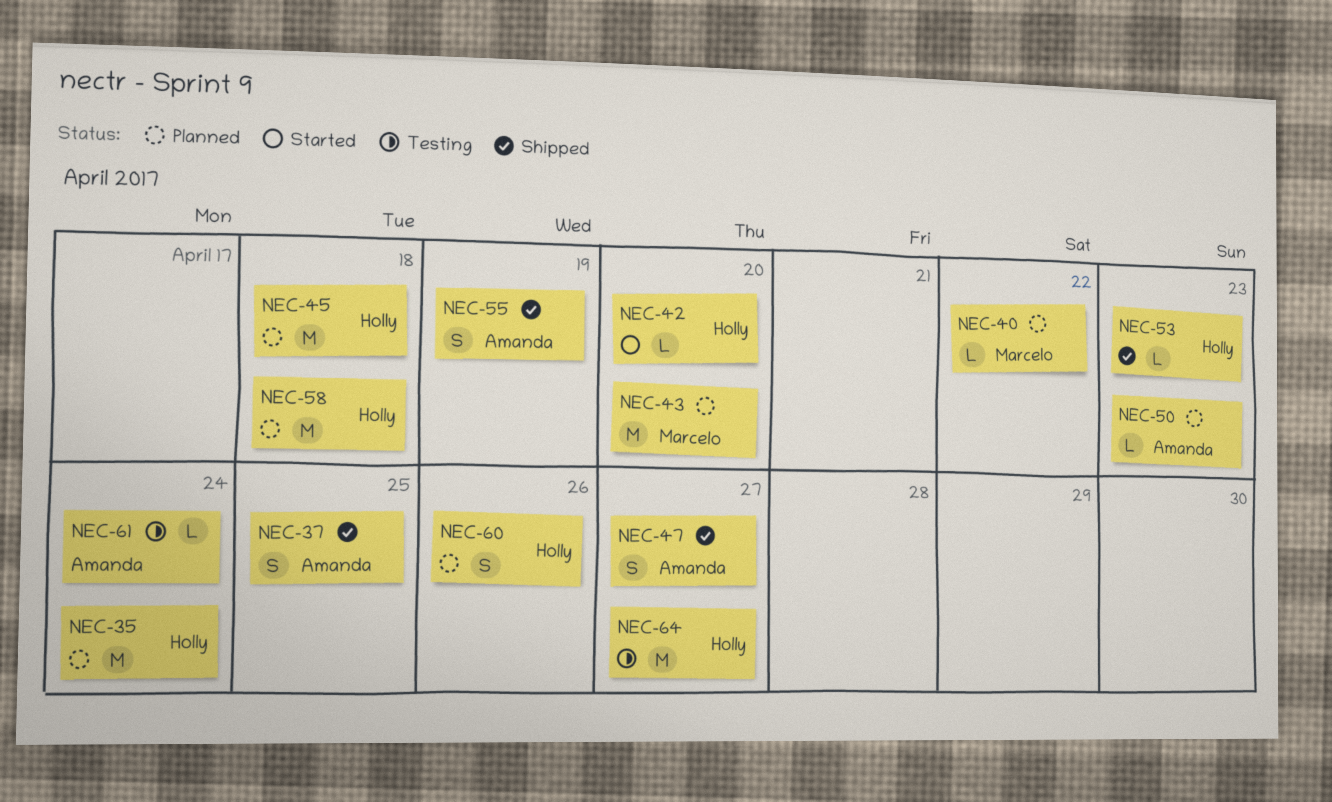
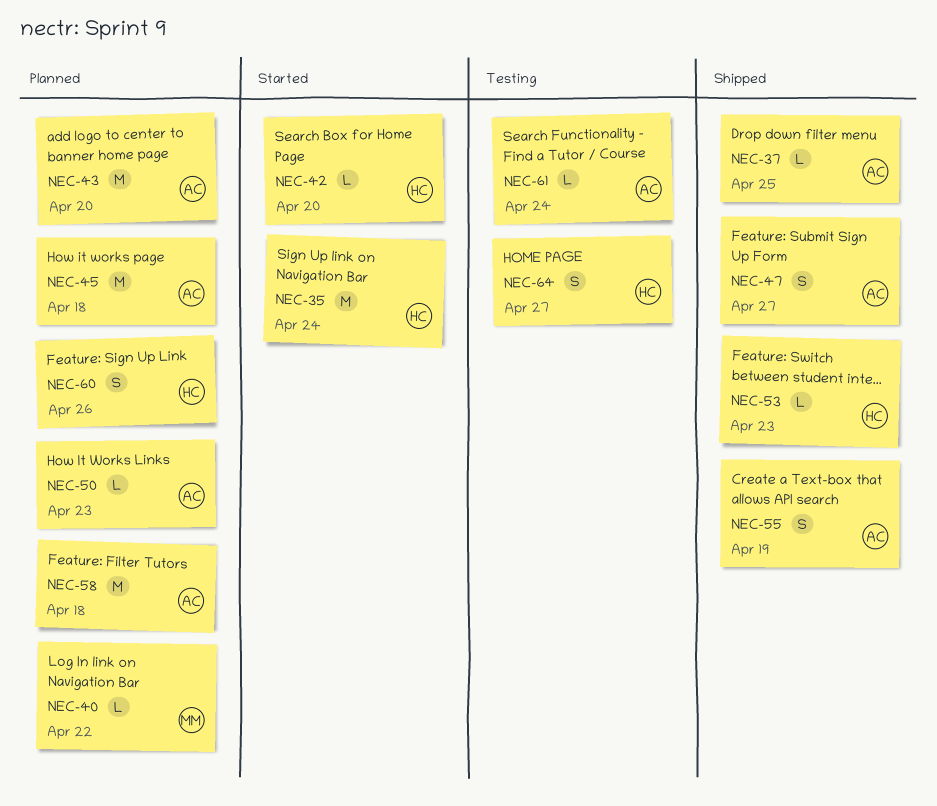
NEC-35, status: Planned -> Started
NEC-37, estimate: S -> L
NEC-43, owner: Marcelo -> Amanda
NEC-45, owner: Holly -> Amanda
NEC-58, owner: Holly -> Amanda
NEC-64, estimate: M -> S

